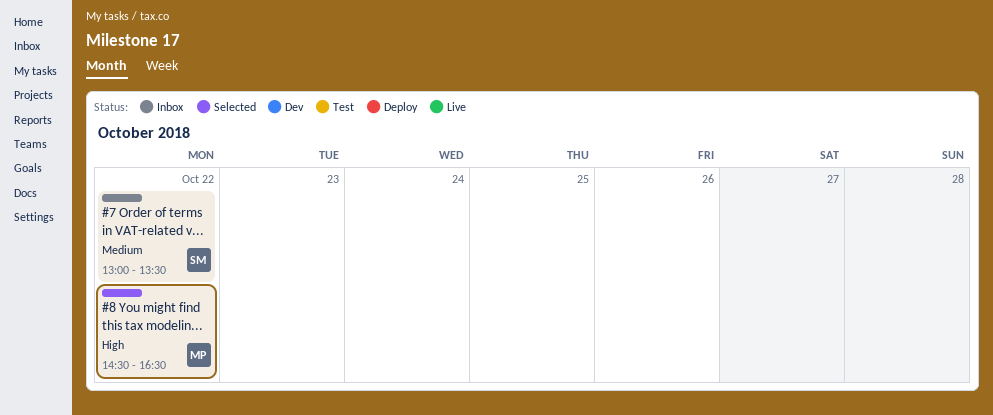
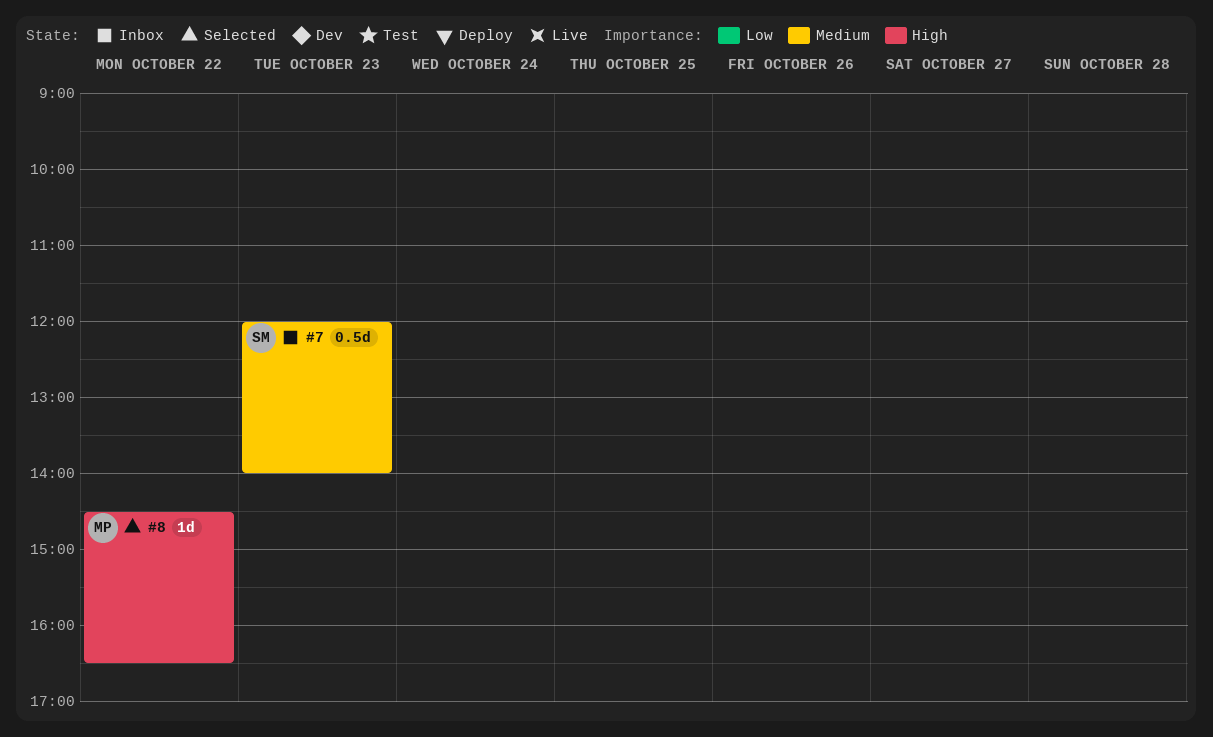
#7, day: Oct 22 -> Oct 23
#7, begins: 13:00 -> 12:00
#7, ends: 13:30 -> 14:00

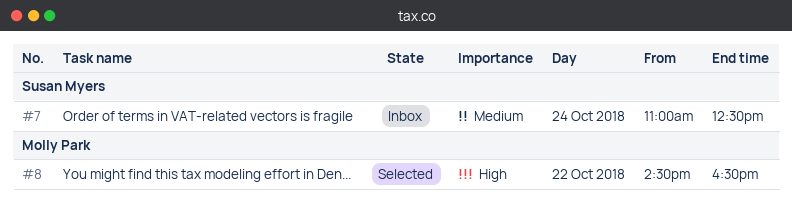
#7, day: Oct 23 -> Oct 24
#7, begins: 12:00 -> 11:00
#7, ends: 14:00 -> 12:30

